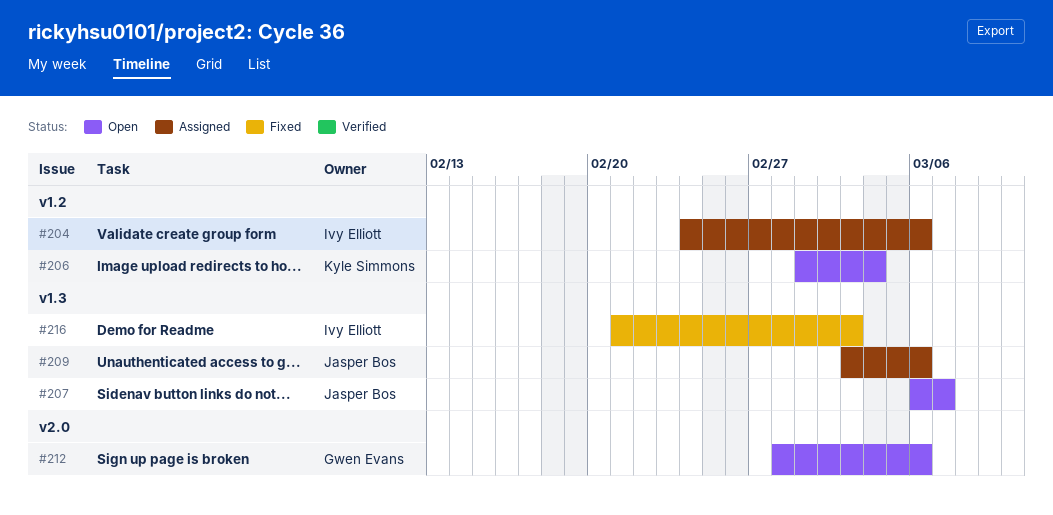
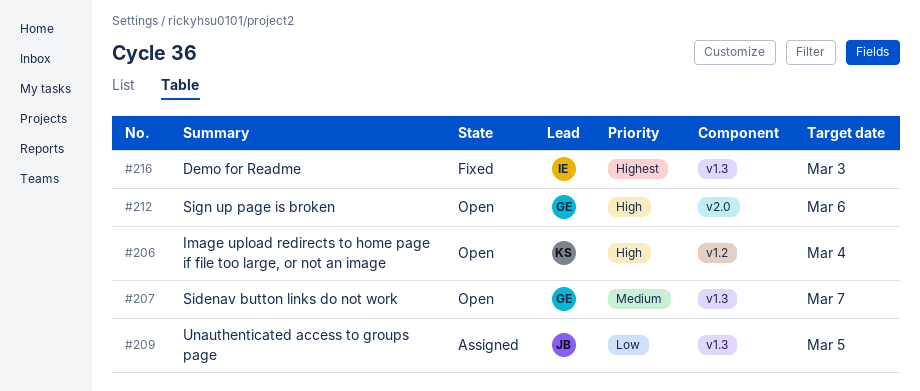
#204: present -> none
#207, owner: Jasper Bos -> Gwen Evans
#209, due: Mar 6 -> Mar 5

